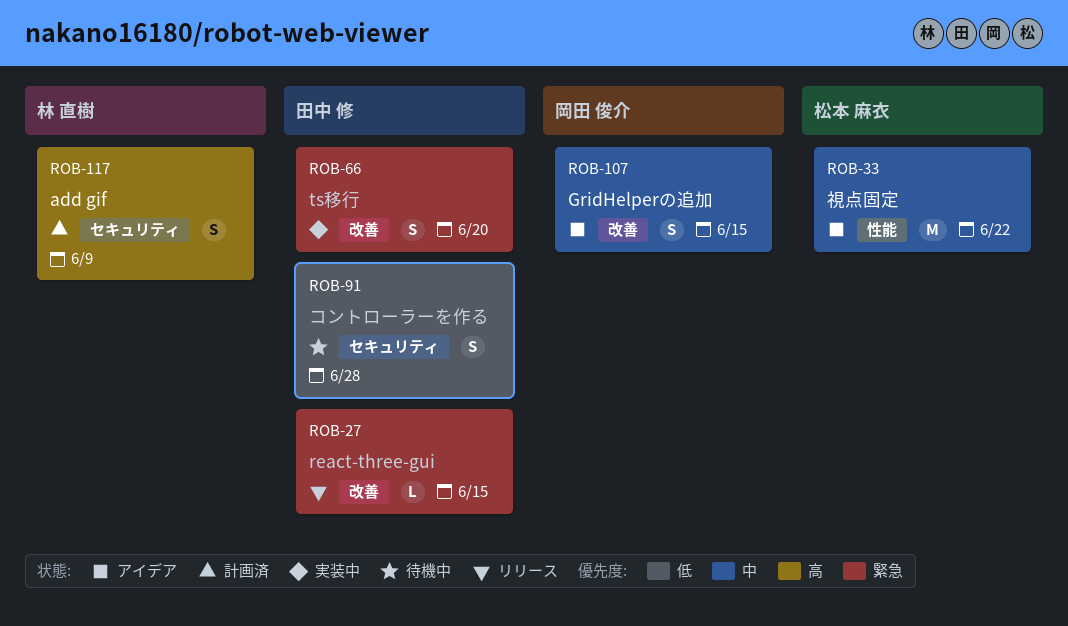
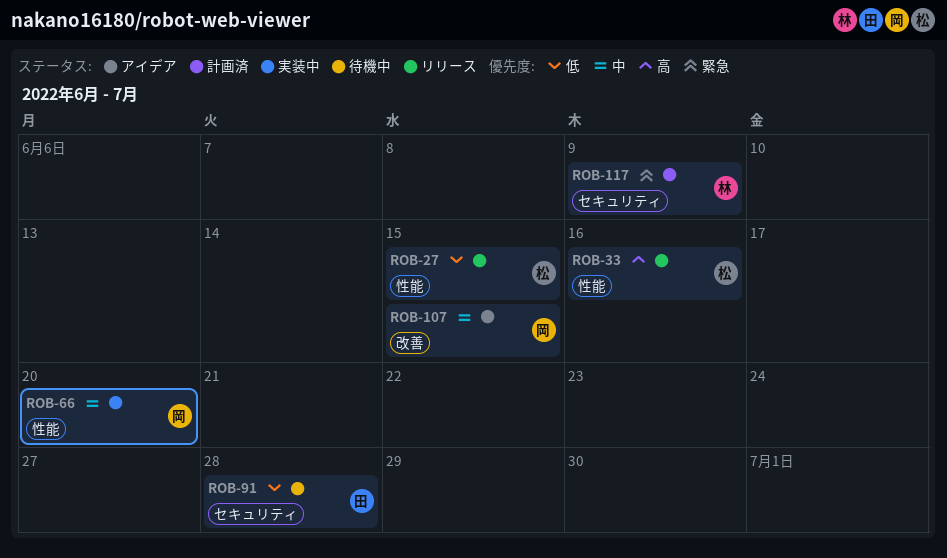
ROB-27, owner: 田中 修 -> 松本 麻衣
ROB-27, priority: 緊急 -> 低
ROB-27, label: 改善 -> 性能
ROB-33, status: アイデア -> リリース
ROB-33, priority: 中 -> 高
ROB-33, due: Jun 22 -> Jun 16
ROB-66, owner: 田中 修 -> 岡田 俊介
ROB-66, priority: 緊急 -> 中
ROB-66, label: 改善 -> 性能
ROB-117, priority: 高 -> 緊急

